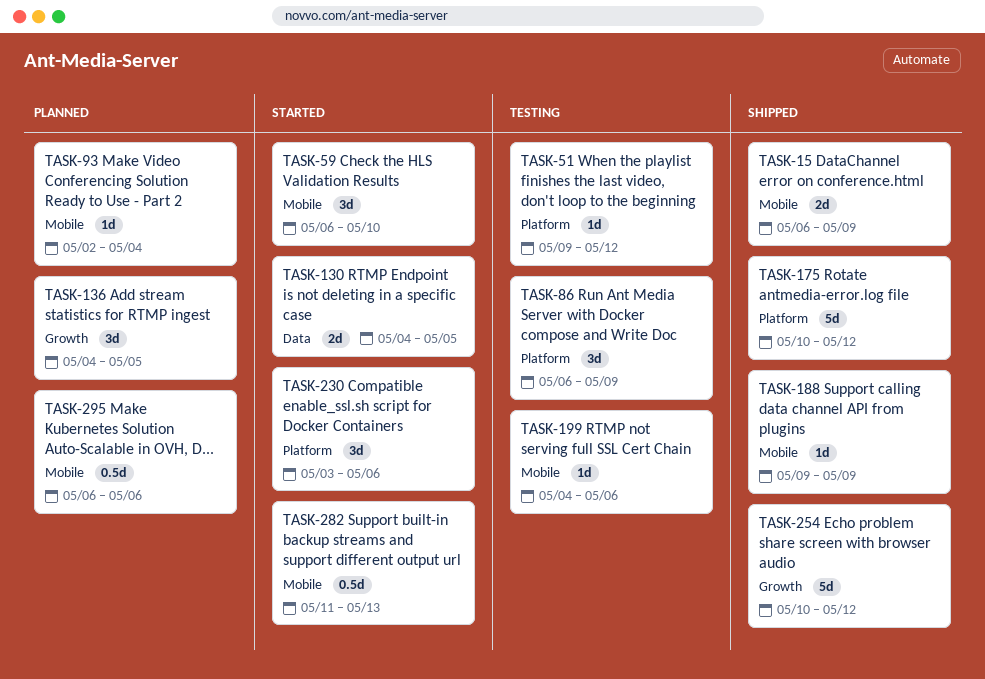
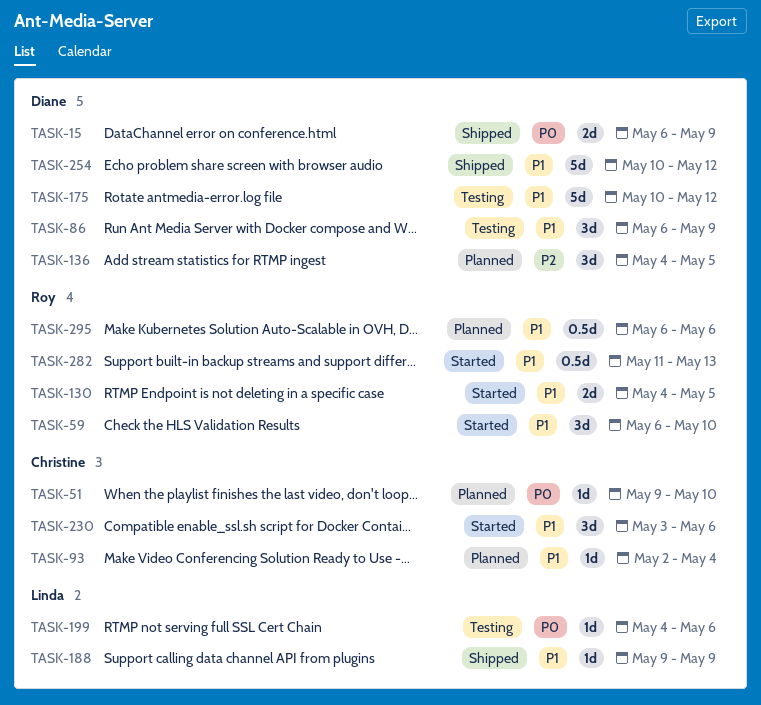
TASK-51, status: Testing -> Planned
TASK-51, due: May 12 -> May 10
TASK-175, status: Shipped -> Testing

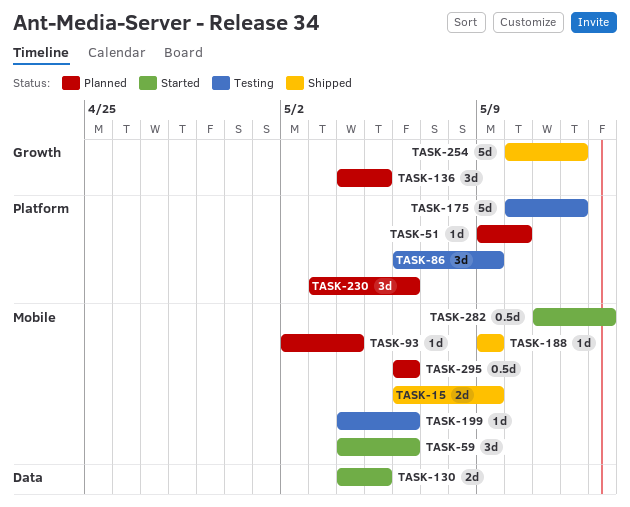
TASK-59, start: May 6 -> May 4
TASK-59, due: May 10 -> May 6
TASK-230, status: Started -> Planned

